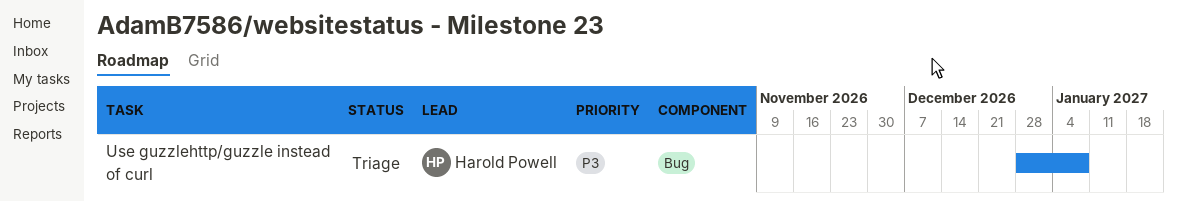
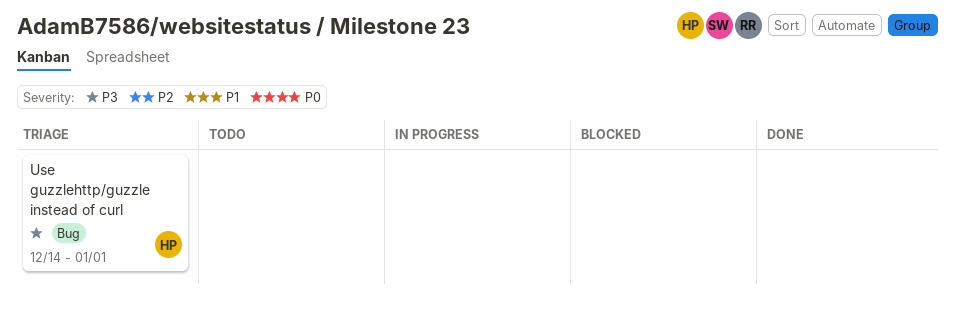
Use guzzlehttp/guzzle instead of curl, start: Dec 28 -> Dec 14
Use guzzlehttp/guzzle instead of curl, due: Jan 8 -> Jan 1

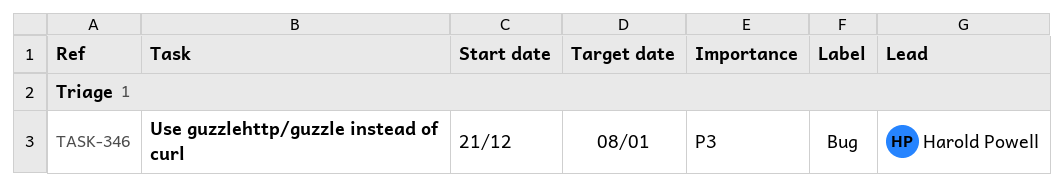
Use guzzlehttp/guzzle instead of curl, start: Dec 14 -> Dec 21
Use guzzlehttp/guzzle instead of curl, due: Jan 1 -> Jan 8

